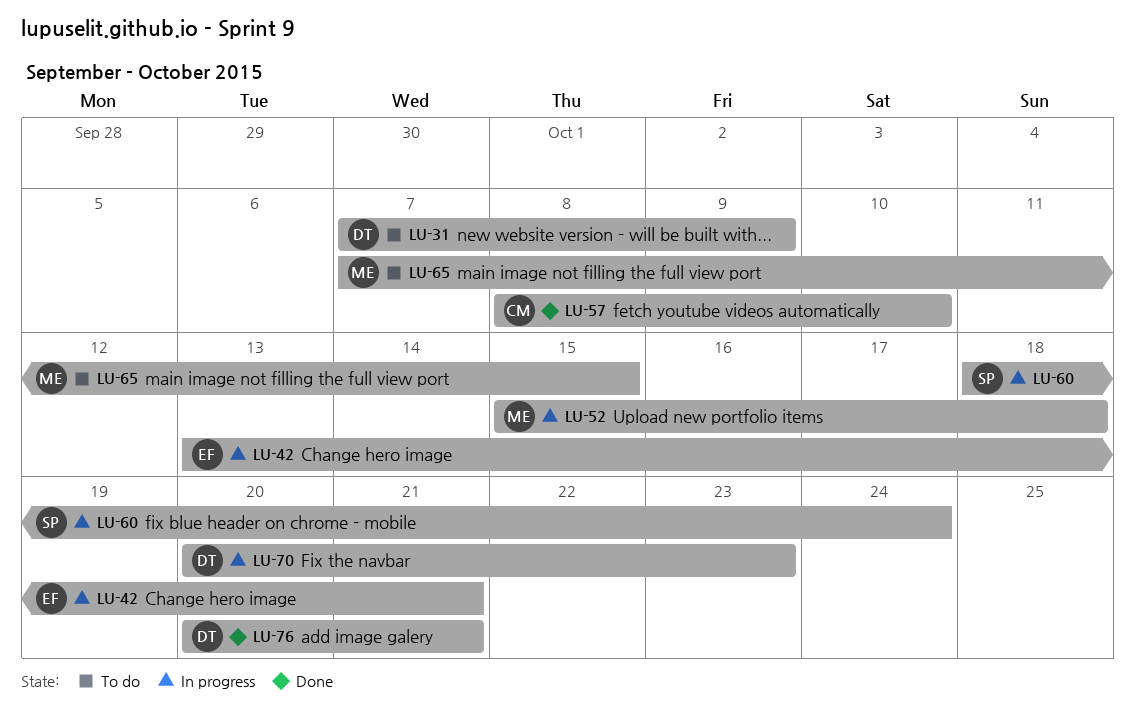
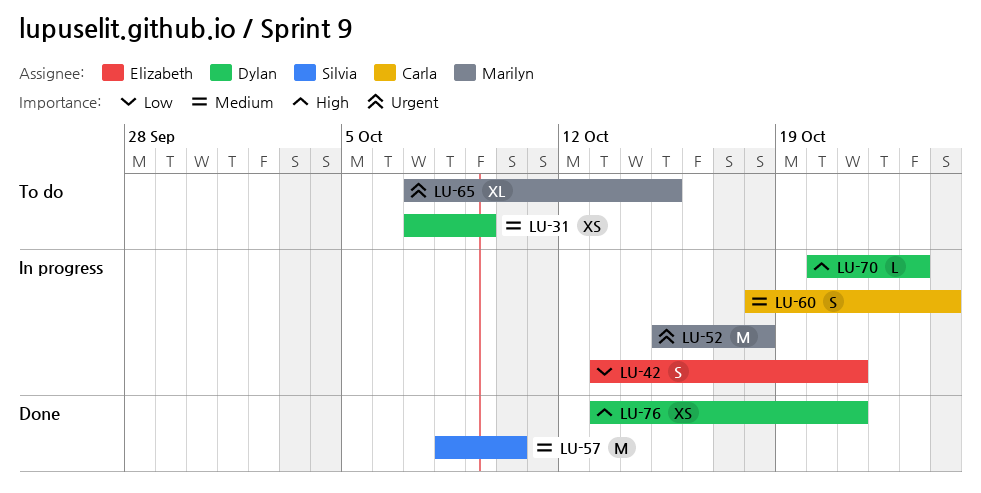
LU-57, owner: Carla -> Silvia
LU-60, owner: Silvia -> Carla
LU-76, start: Oct 20 -> Oct 13

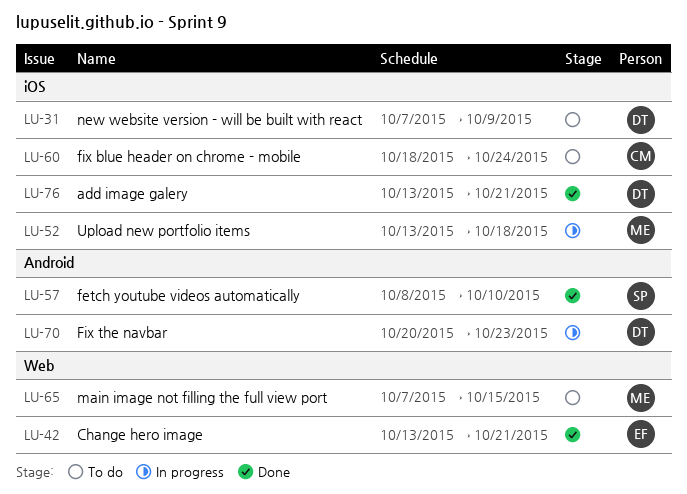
LU-42, status: In progress -> Done
LU-52, start: Oct 15 -> Oct 13
LU-60, status: In progress -> To do

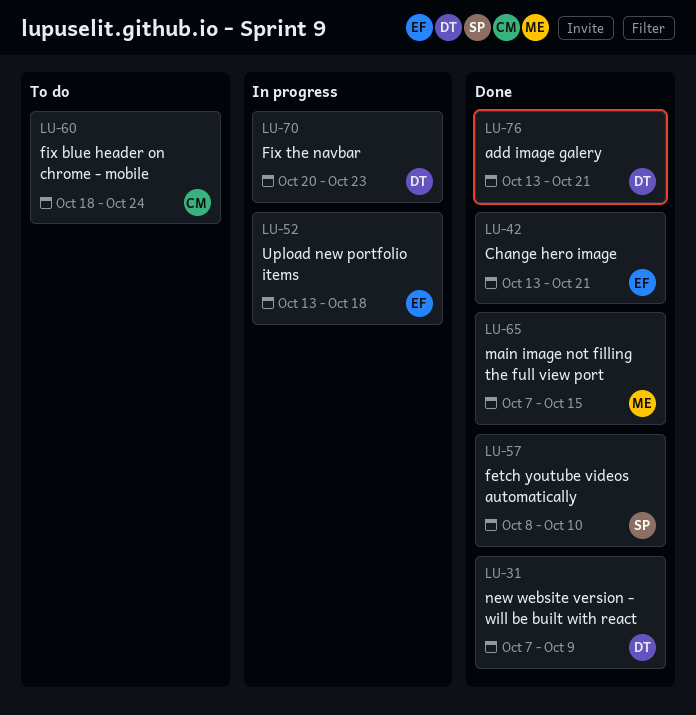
LU-31, status: To do -> Done
LU-52, owner: ME -> EF
LU-65, status: To do -> Done

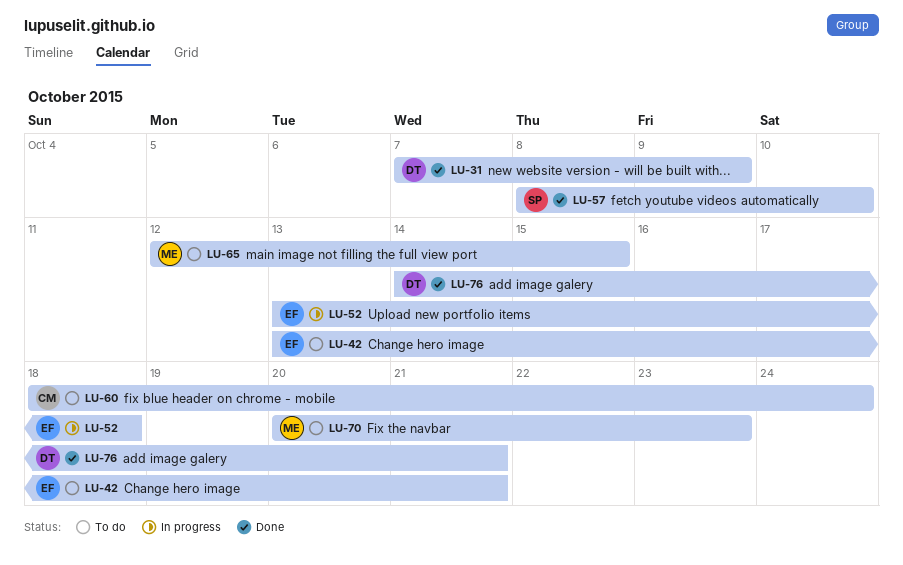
LU-42, status: Done -> To do
LU-65, status: Done -> To do
LU-65, start: Oct 7 -> Oct 12
LU-70, status: In progress -> To do
LU-70, owner: DT -> ME
LU-76, start: Oct 13 -> Oct 14

